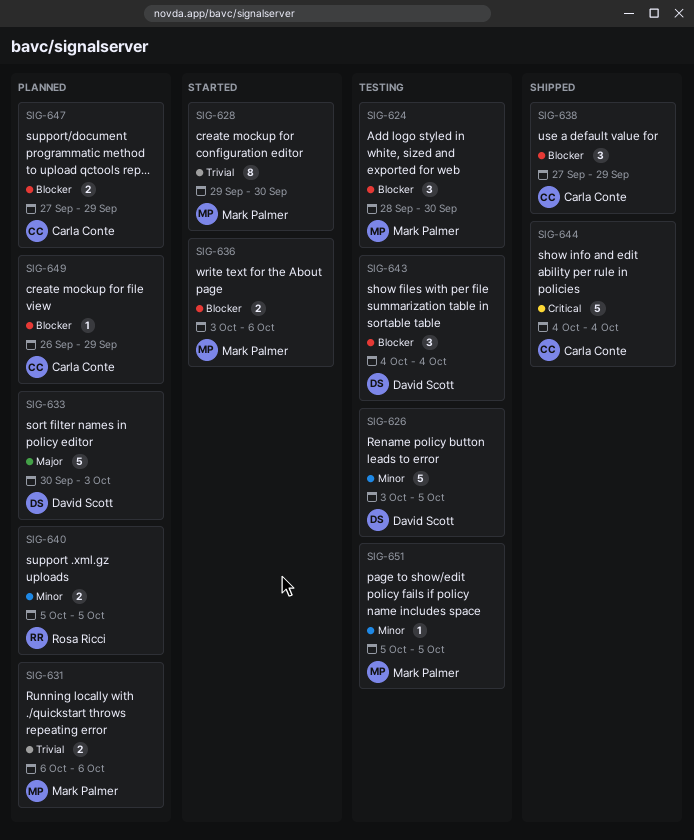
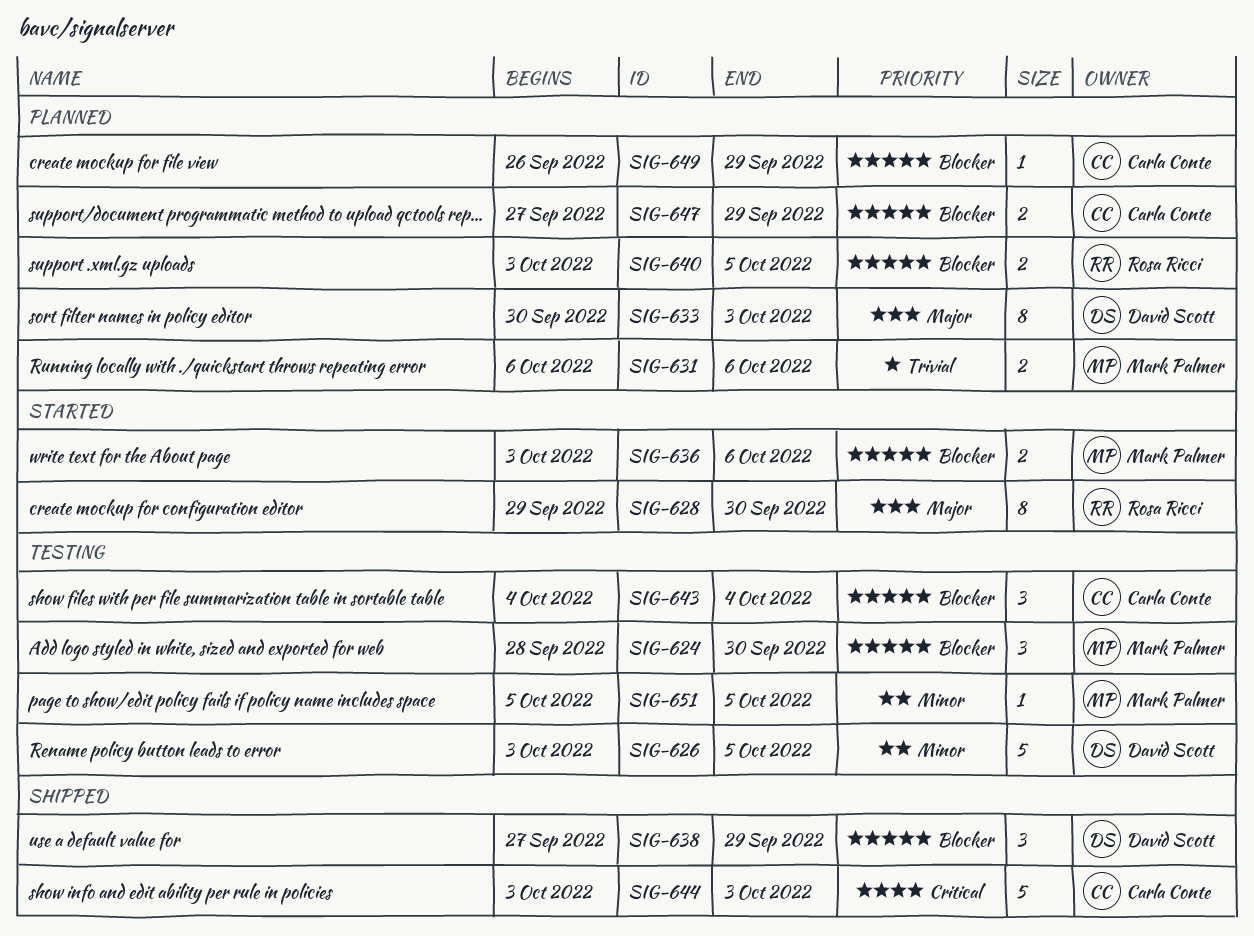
SIG-628, owner: Mark Palmer -> Rosa Ricci
SIG-628, priority: Trivial -> Major
SIG-633, estimate: 5 -> 8
SIG-638, owner: Carla Conte -> David Scott
SIG-640, priority: Minor -> Blocker
SIG-640, start: Oct 5 -> Oct 3
SIG-643, owner: David Scott -> Carla Conte
SIG-644, start: Oct 4 -> Oct 3
SIG-644, due: Oct 4 -> Oct 3

